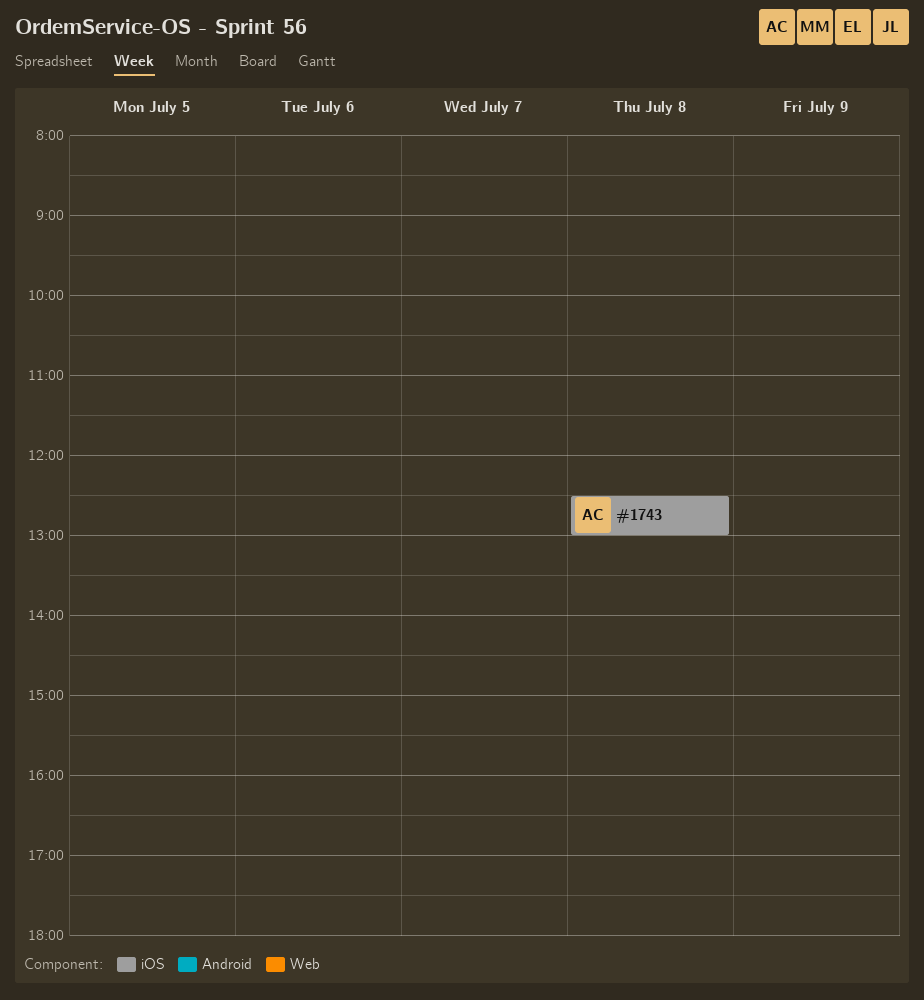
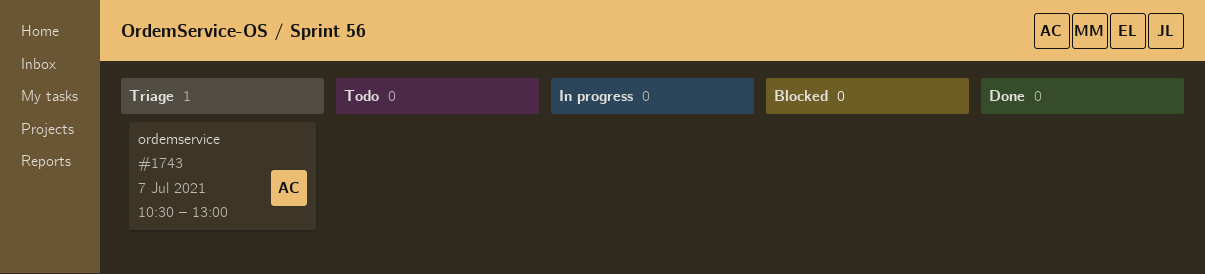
#1743, day: Jul 8 -> Jul 7
#1743, begins: 12:30 -> 10:30

